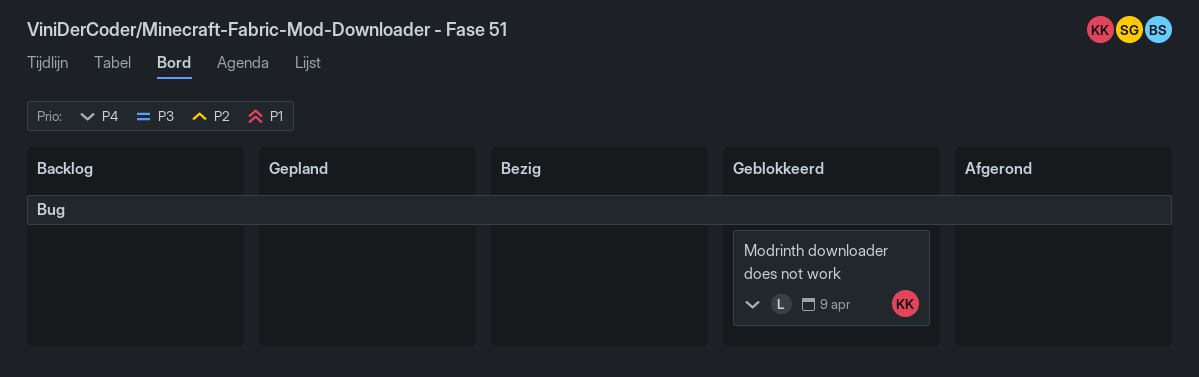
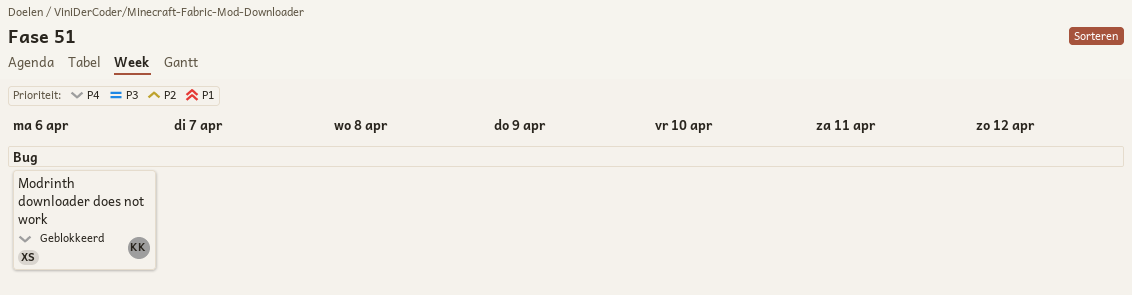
Modrinth downloader does not work, estimate: L -> XS
Modrinth downloader does not work, due: Apr 9 -> Apr 6

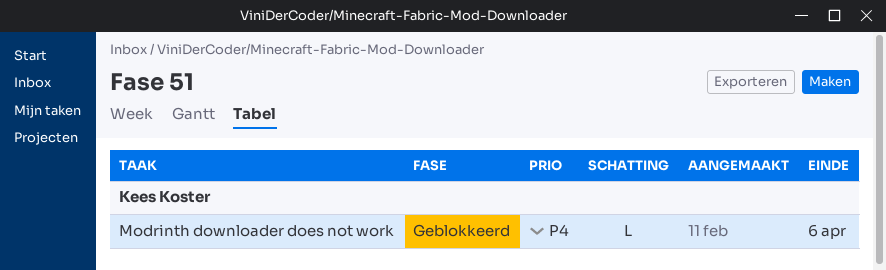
Modrinth downloader does not work, estimate: XS -> L

